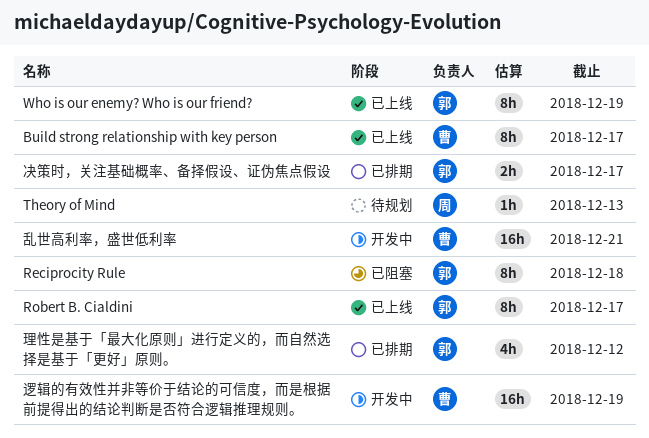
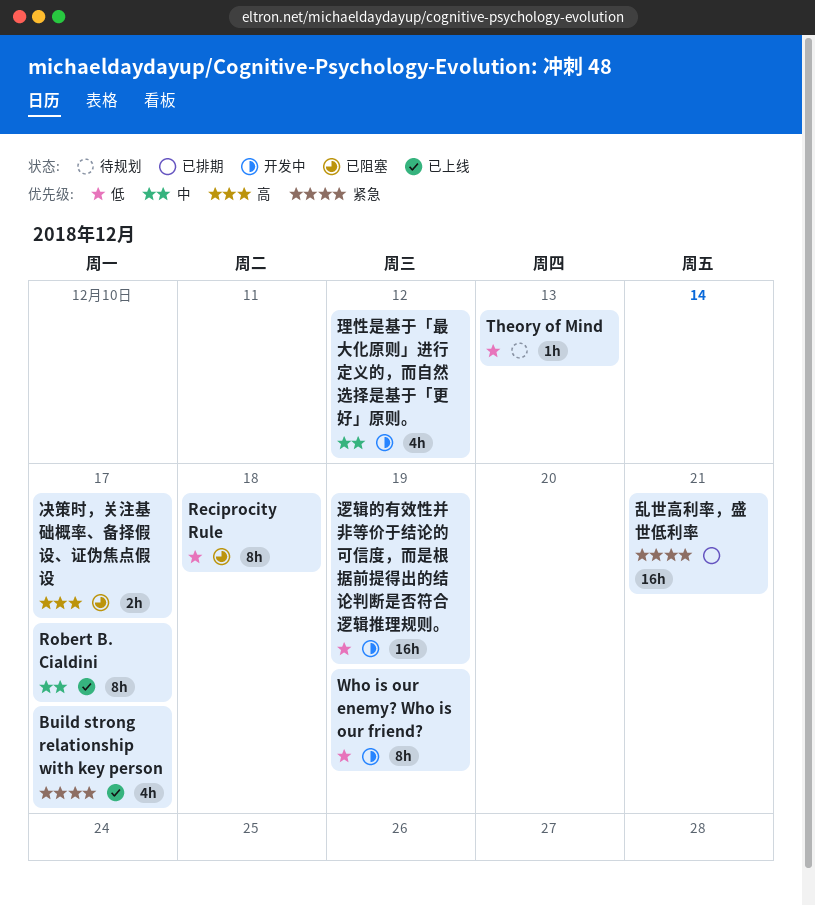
Build strong relationship with key person, estimate: 8h -> 4h
Who is our enemy? Who is our friend?, status: 已上线 -> 开发中
乱世高利率，盛世低利率, status: 开发中 -> 已排期
决策时，关注基础概率、备择假设、证伪焦点假设, status: 已排期 -> 已阻塞
理性是基于「最大化原则」进行定义的，而自然选择是基于「更好」原则。, status: 已排期 -> 开发中

